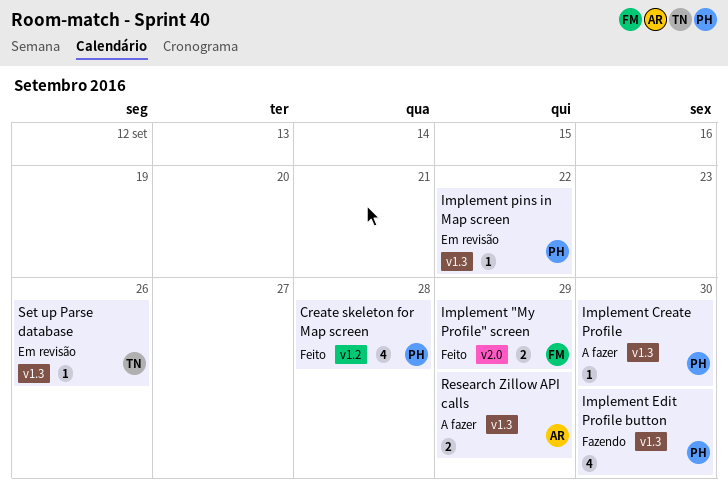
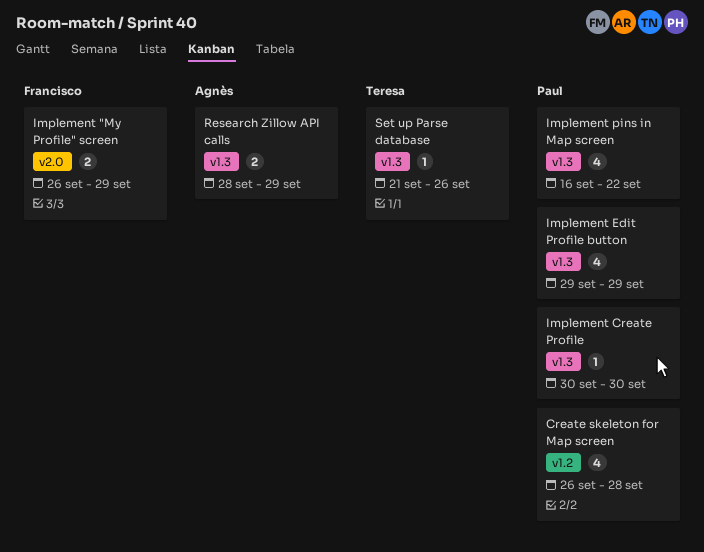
Implement Edit Profile button, due: Sep 30 -> Sep 29
Implement pins in Map screen, estimate: 1 -> 4

